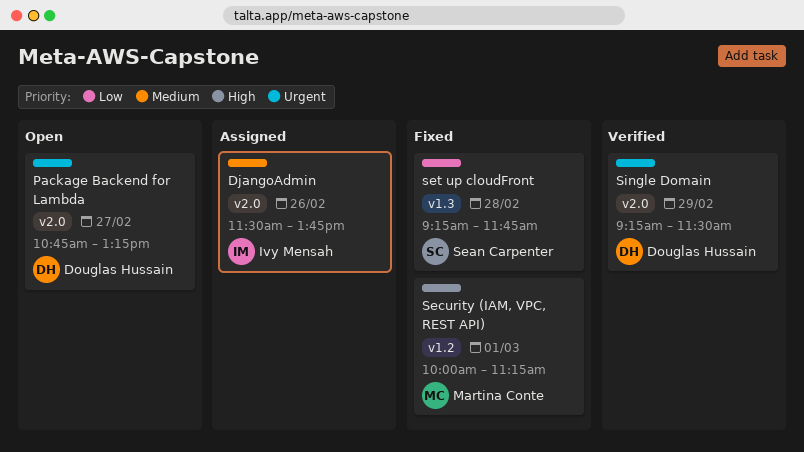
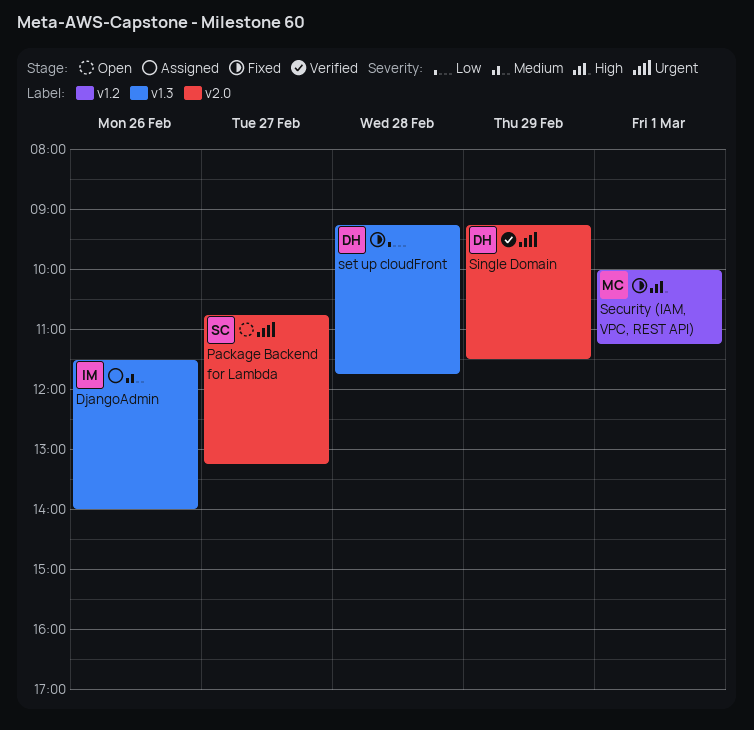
DjangoAdmin, label: v2.0 -> v1.3
DjangoAdmin, ends: 13:45 -> 14:00
Package Backend for Lambda, owner: Douglas Hussain -> Sean Carpenter
set up cloudFront, owner: Sean Carpenter -> Douglas Hussain

